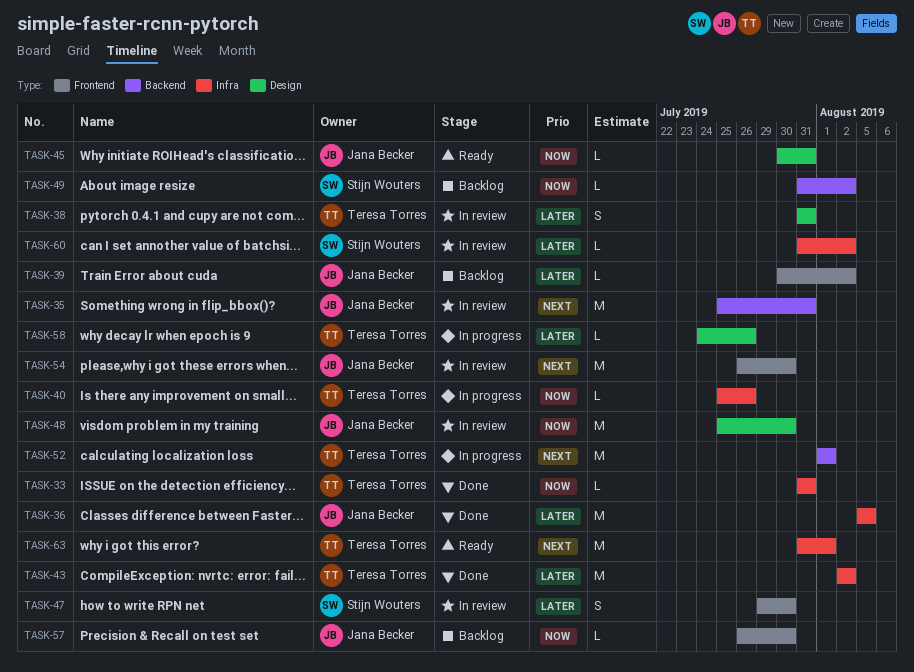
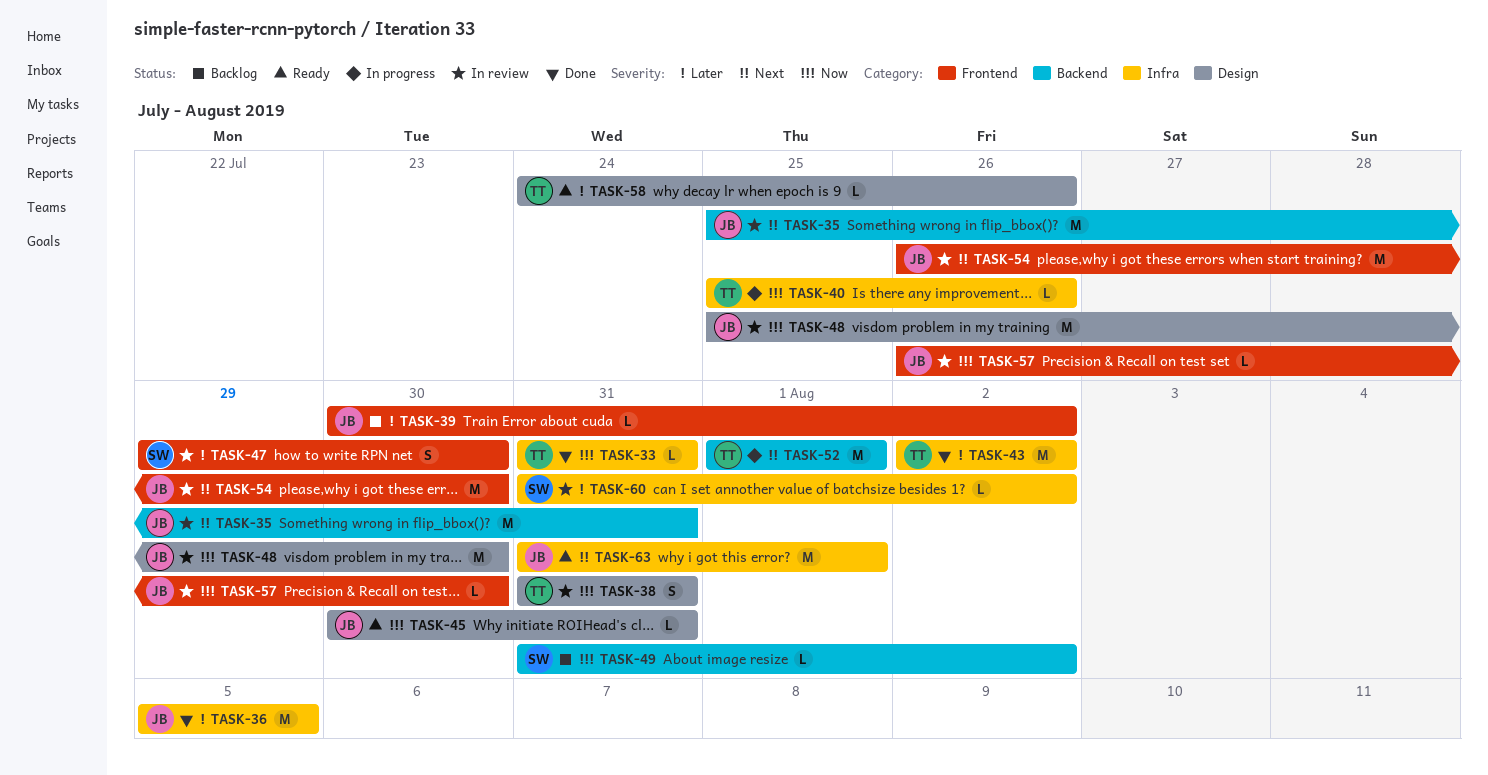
TASK-38, priority: Later -> Now
TASK-57, status: Backlog -> In review
TASK-58, status: In progress -> Ready
TASK-63, owner: Teresa Torres -> Jana Becker

